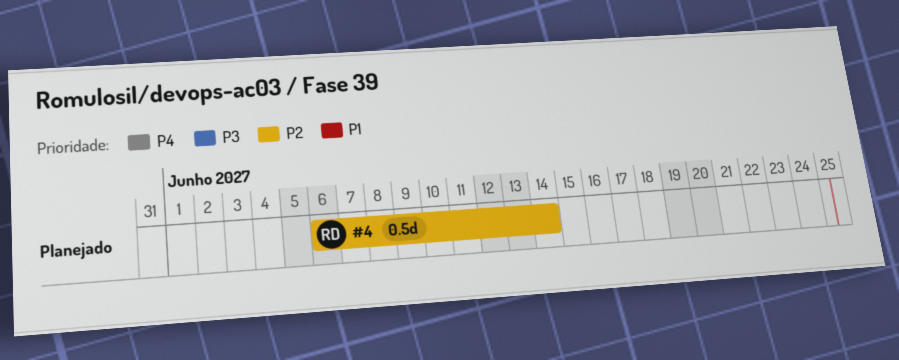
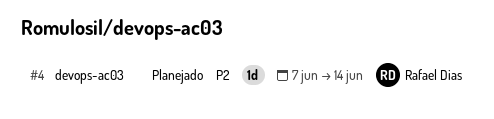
#4, estimate: 0.5d -> 1d
#4, start: Jun 6 -> Jun 7

